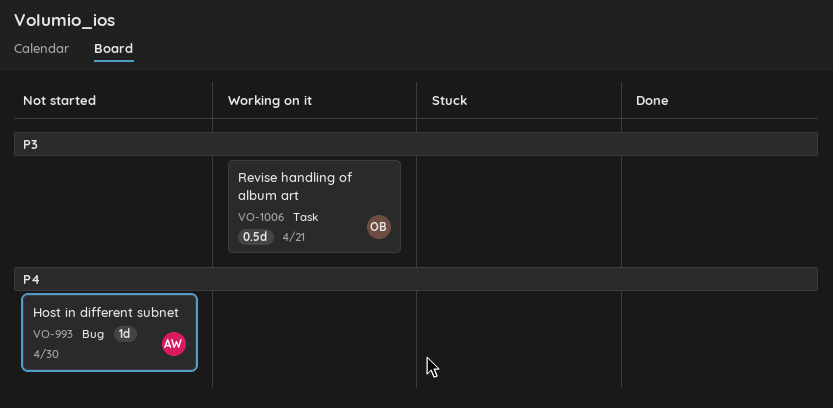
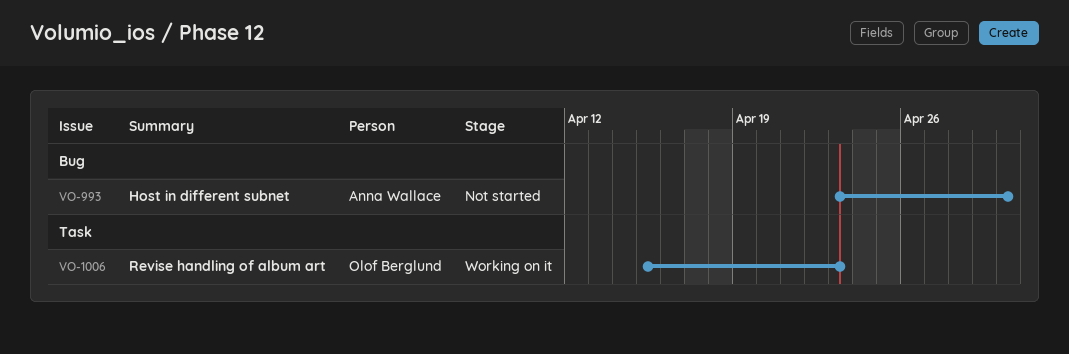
VO-1006, due: Apr 21 -> Apr 23

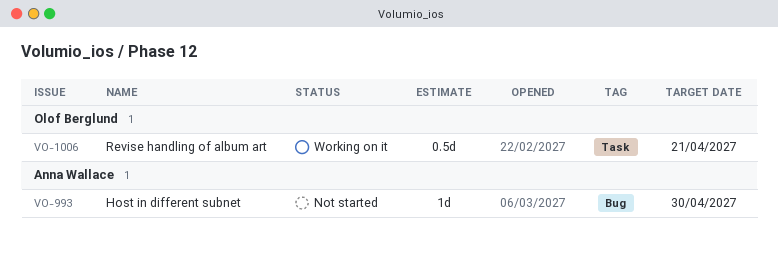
VO-1006, due: Apr 23 -> Apr 21

